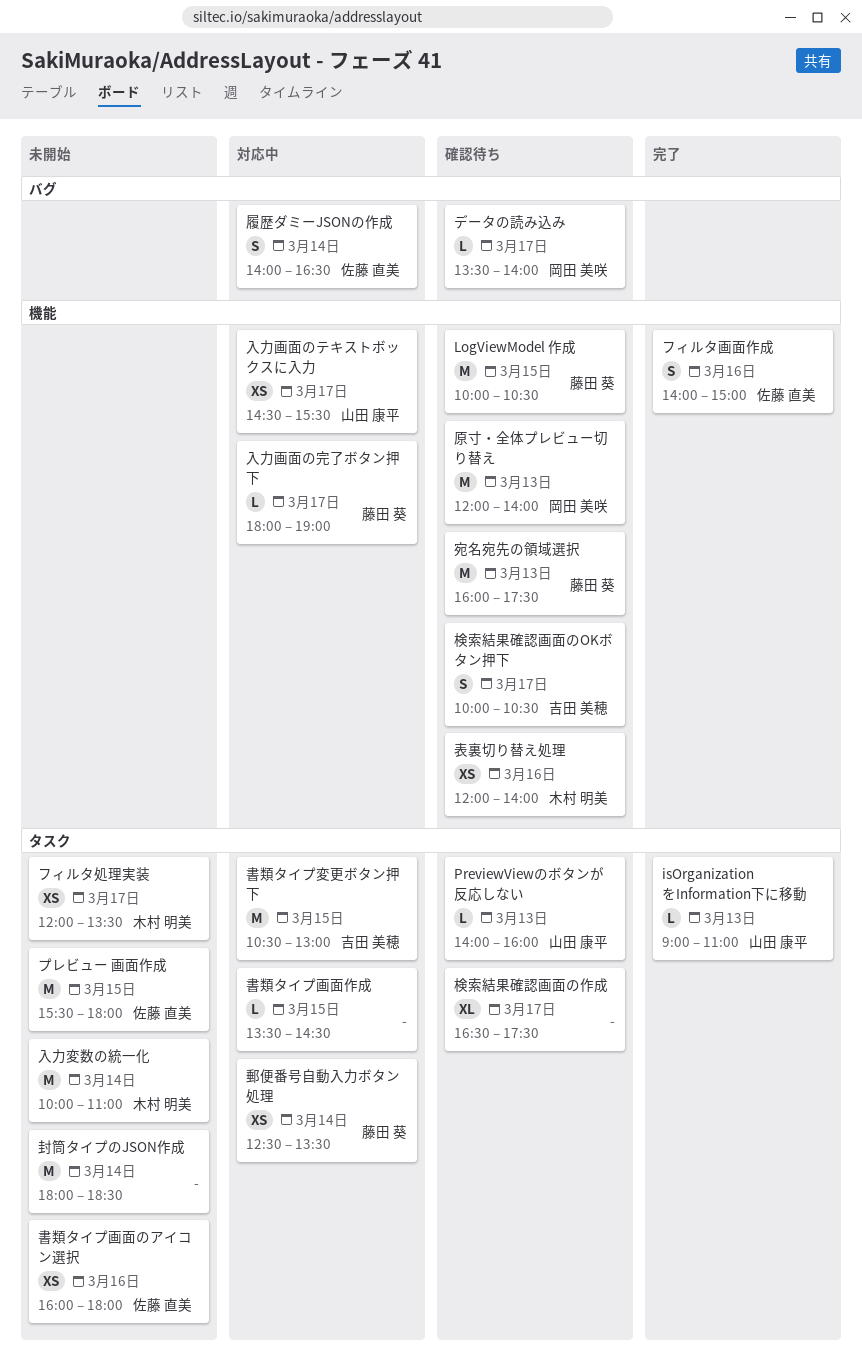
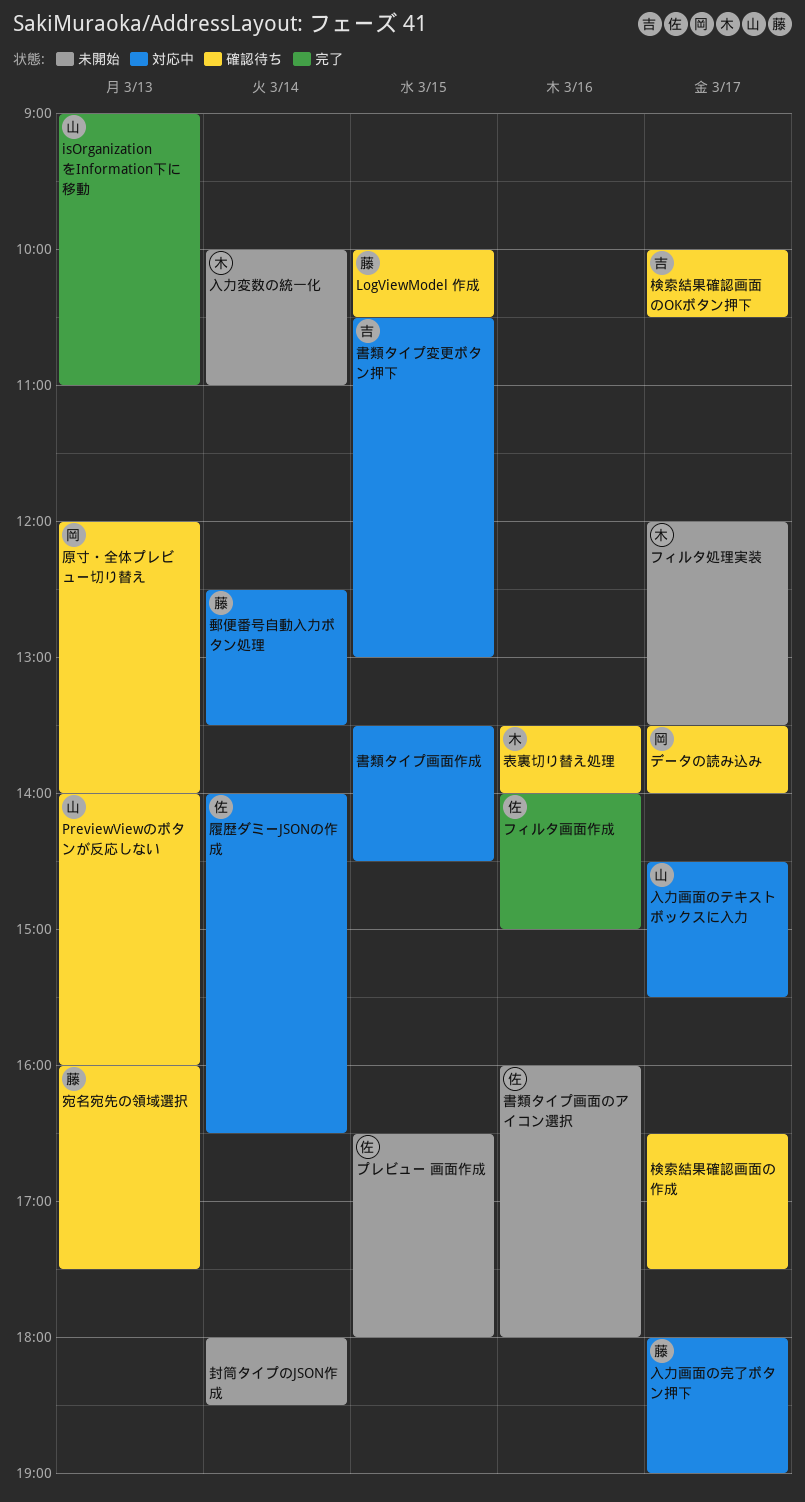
プレビュー 画面作成, begins: 15:30 -> 16:30
表裏切り替え処理, begins: 12:00 -> 13:30

